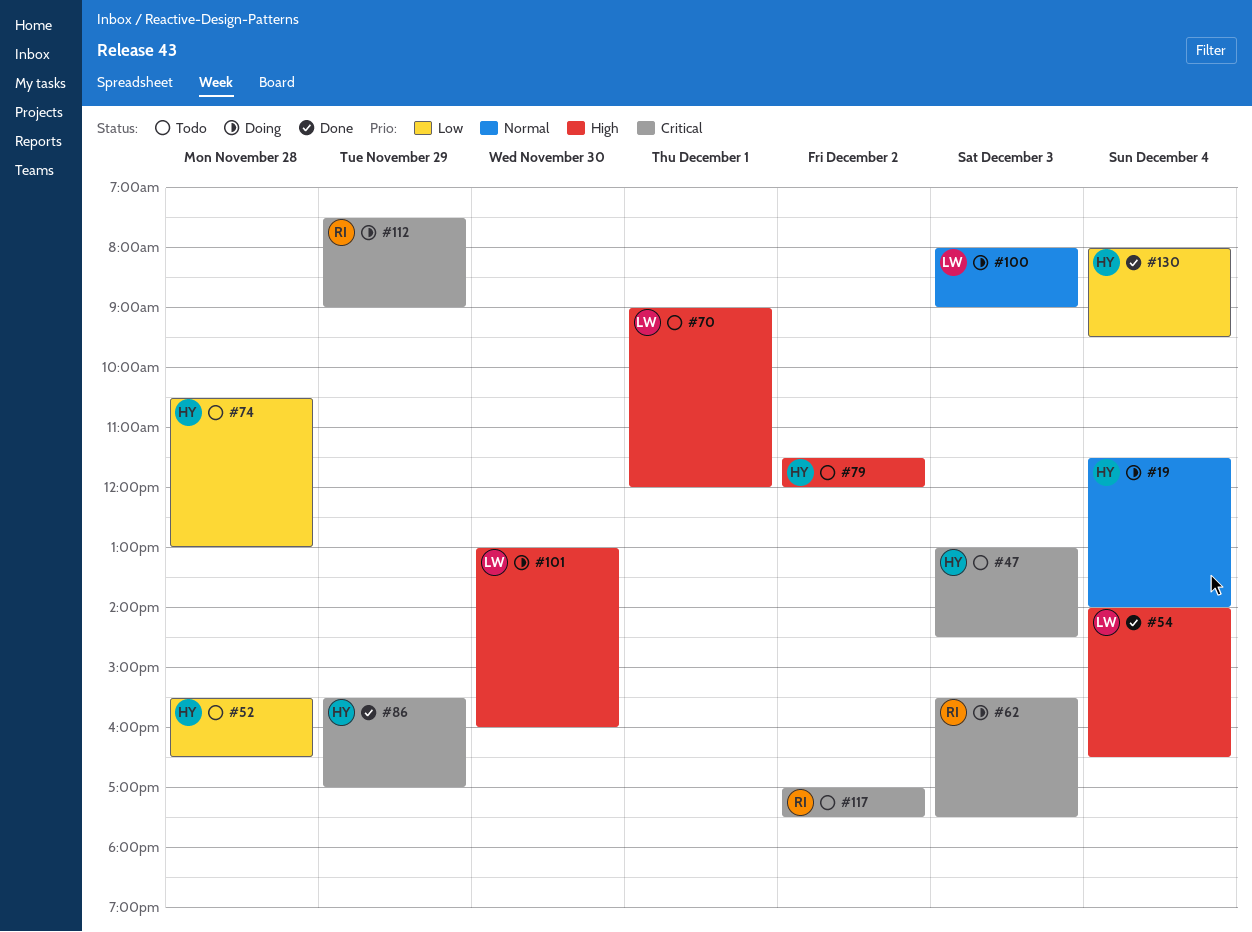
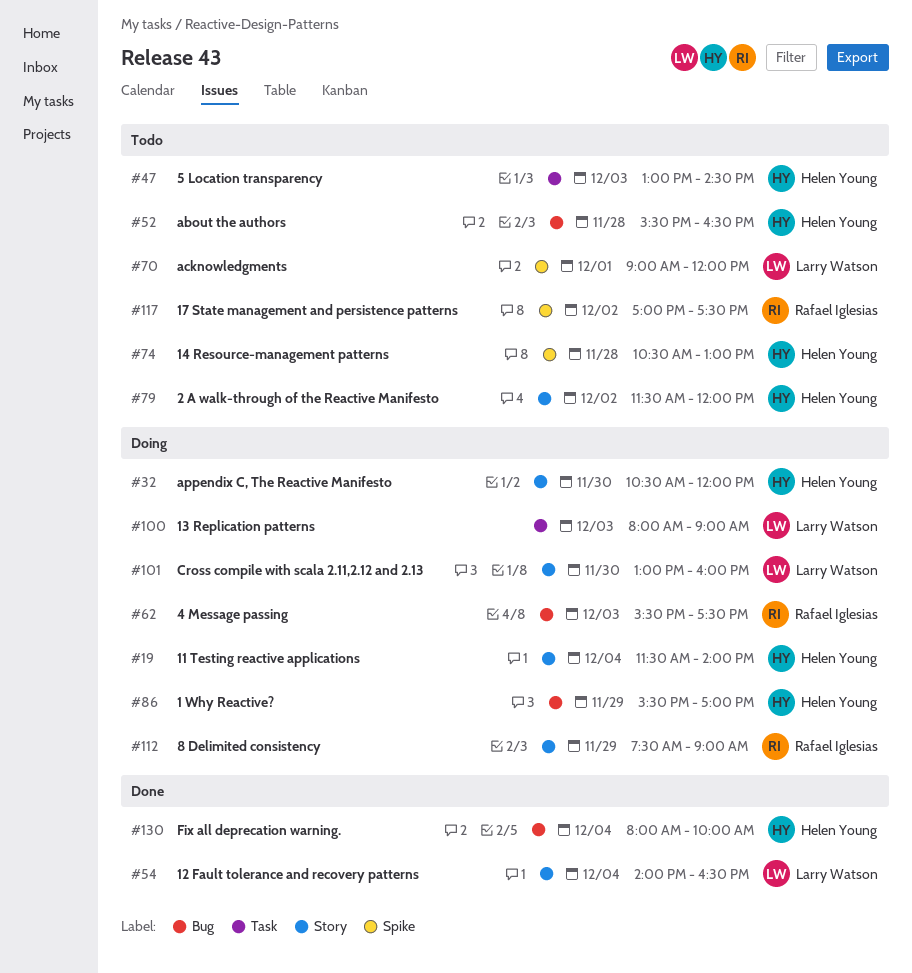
#32: none -> present
#86, status: Done -> Doing
#130, ends: 09:30 -> 10:00

